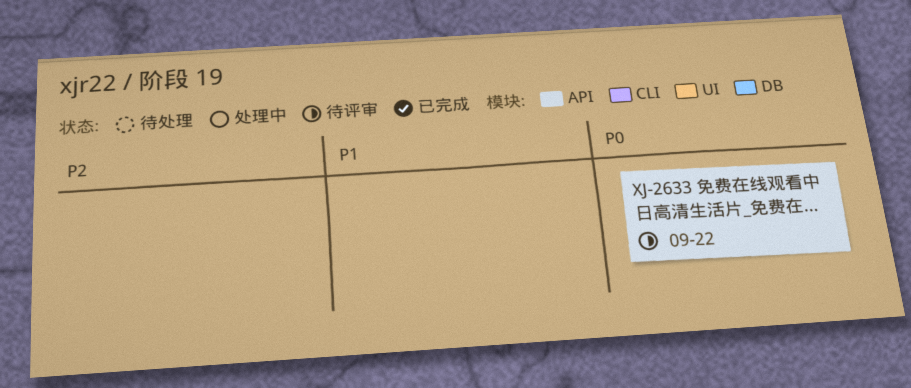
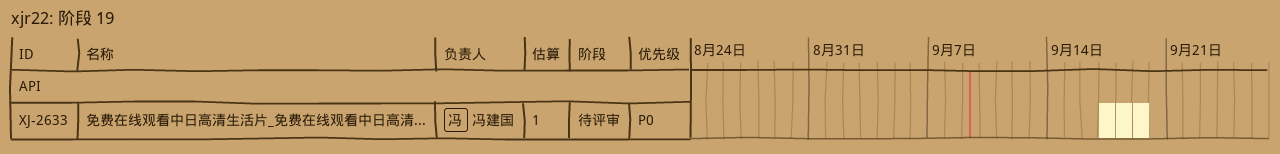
XJ-2633, due: Sep 22 -> Sep 19

